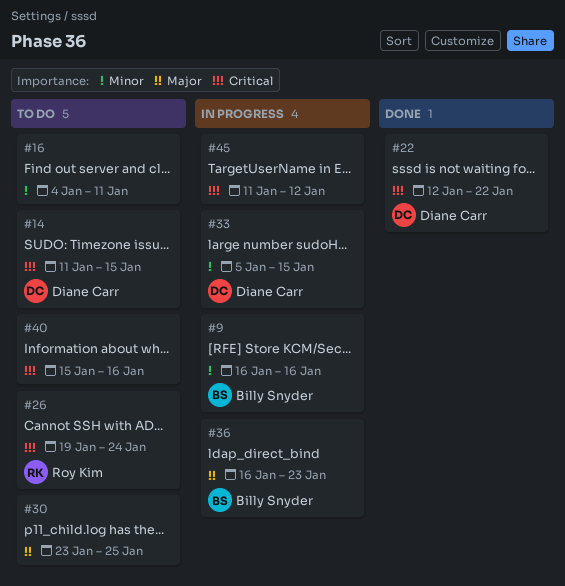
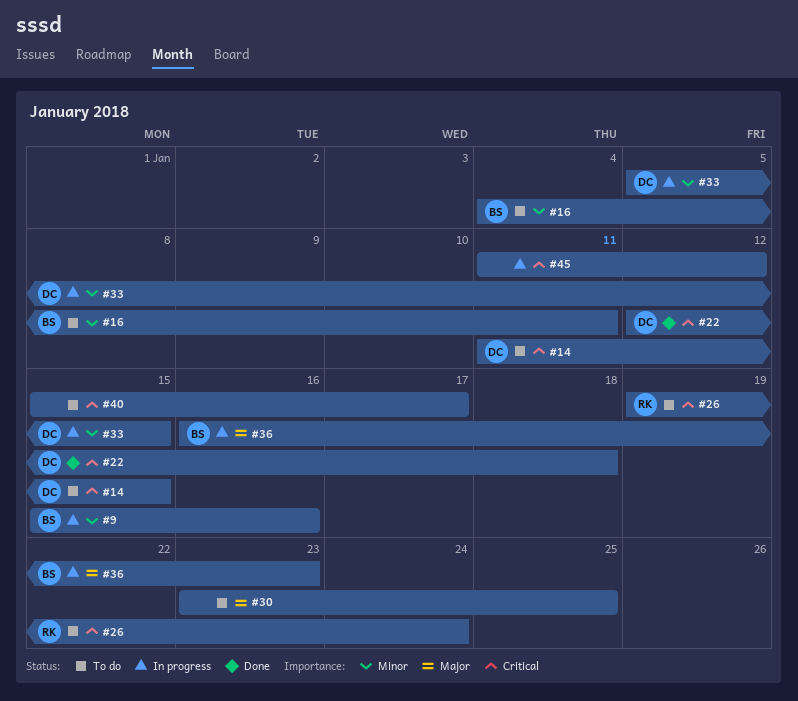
#9, start: Jan 16 -> Jan 15
#16, owner: none -> Billy Snyder
#22, due: Jan 22 -> Jan 18
#40, due: Jan 16 -> Jan 17

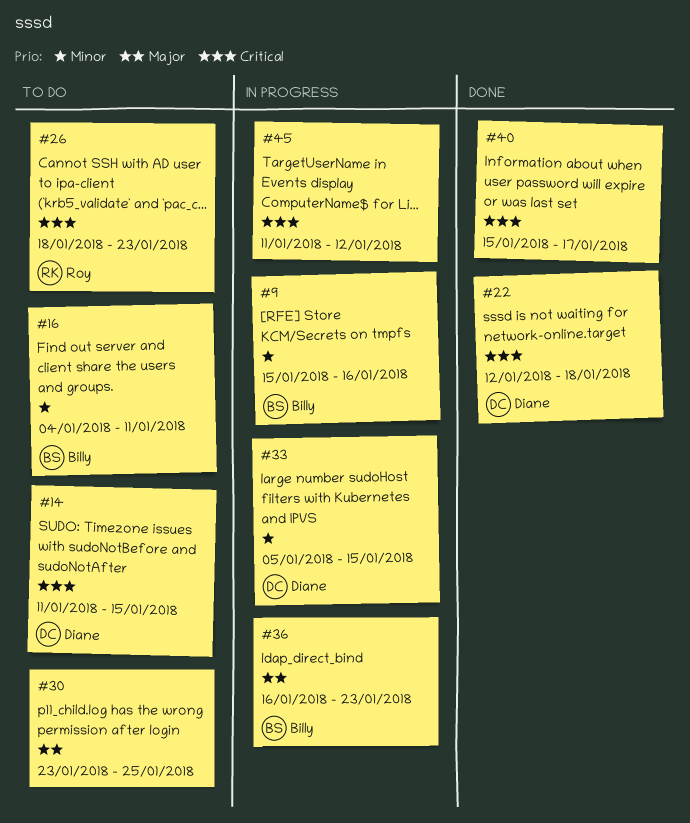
#26, start: Jan 19 -> Jan 18
#26, due: Jan 24 -> Jan 23
#40, status: To do -> Done

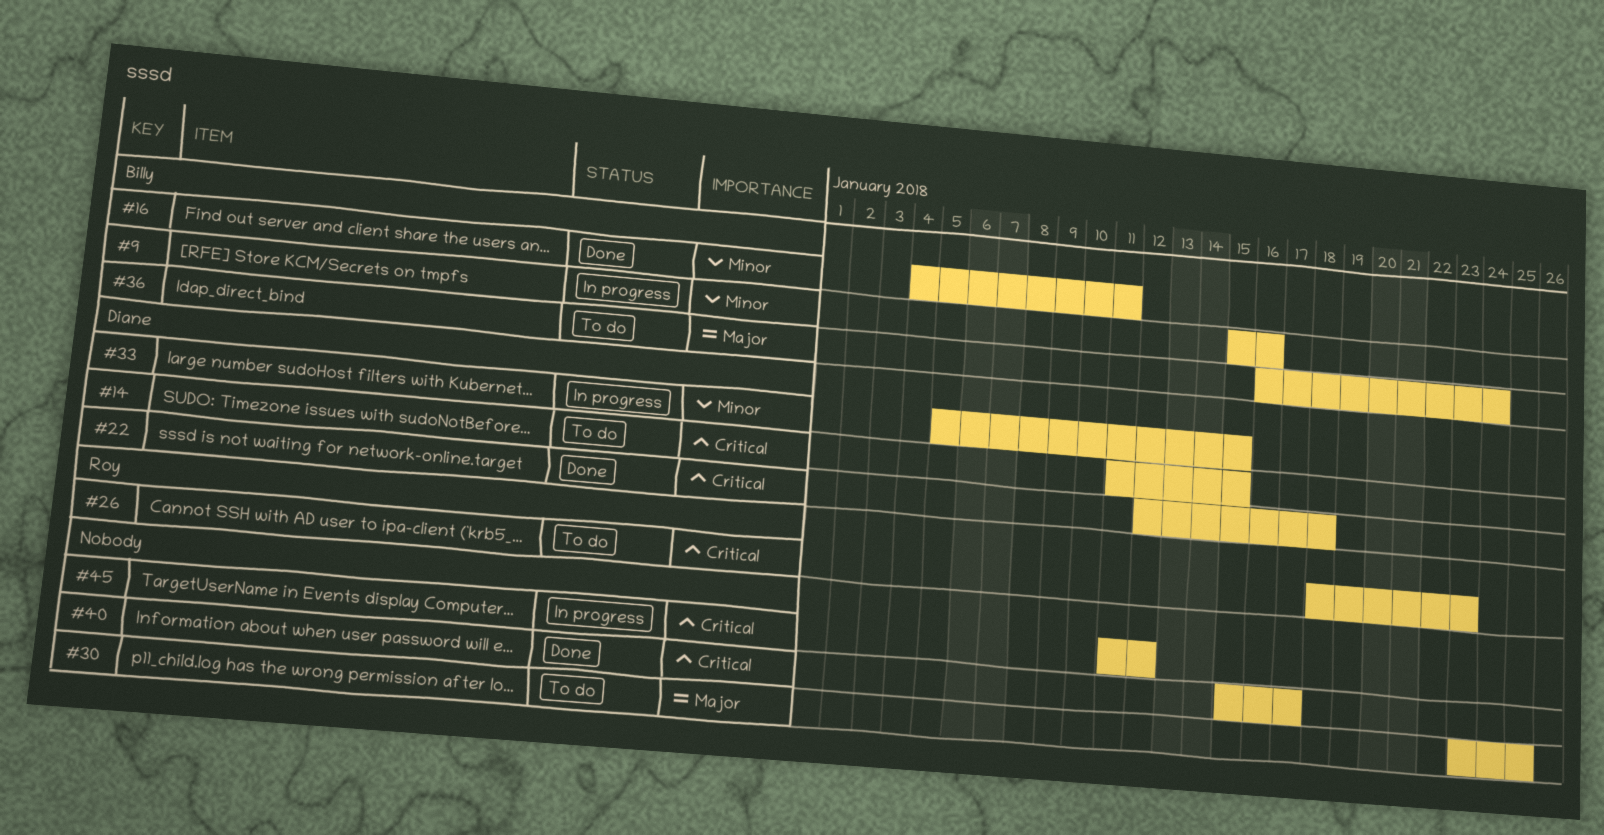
#16, status: To do -> Done
#36, status: In progress -> To do
#36, due: Jan 23 -> Jan 24

